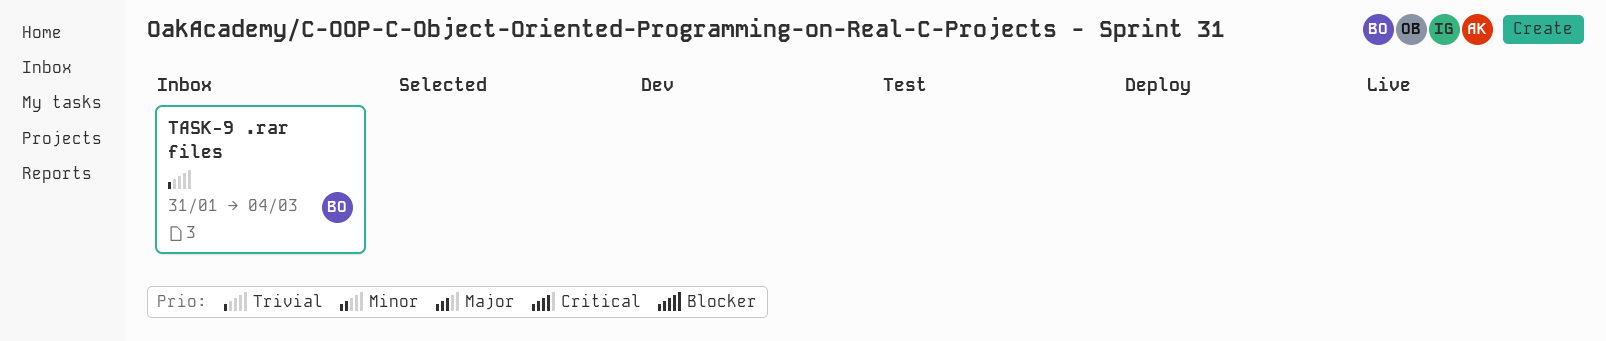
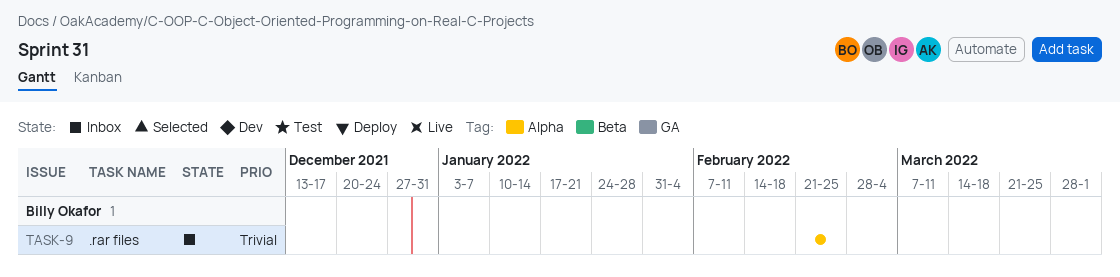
TASK-9, start: Jan 31 -> Feb 21
TASK-9, due: Mar 4 -> Feb 25

